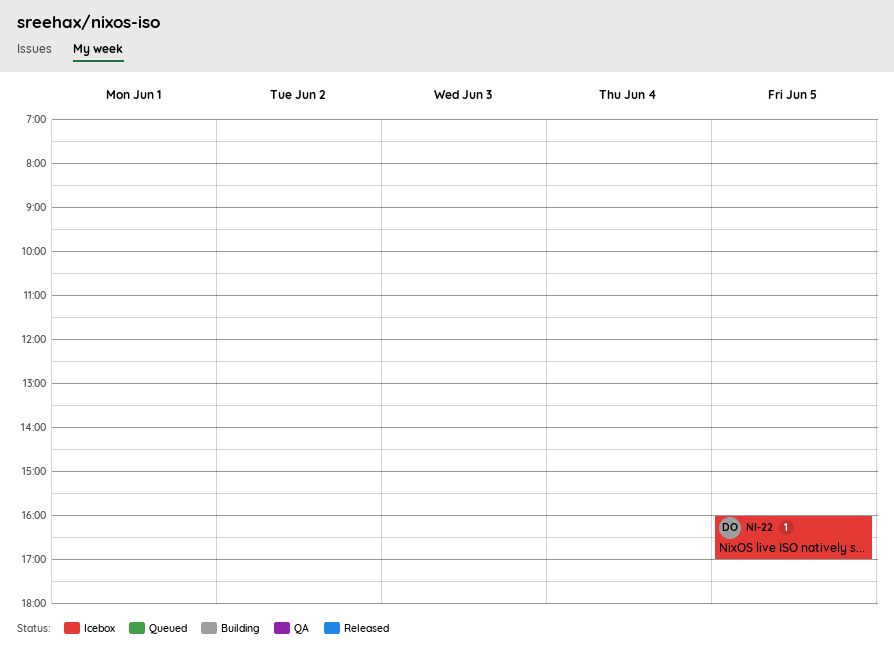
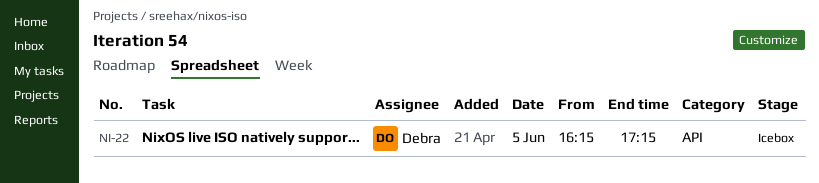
NI-22, begins: 16:00 -> 16:15
NI-22, ends: 17:00 -> 17:15

